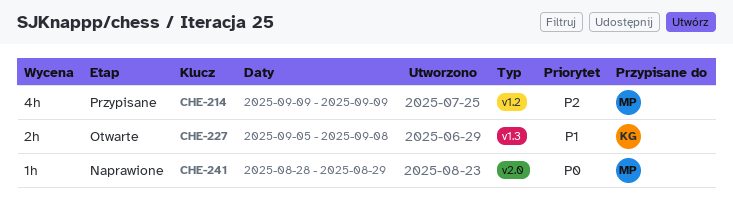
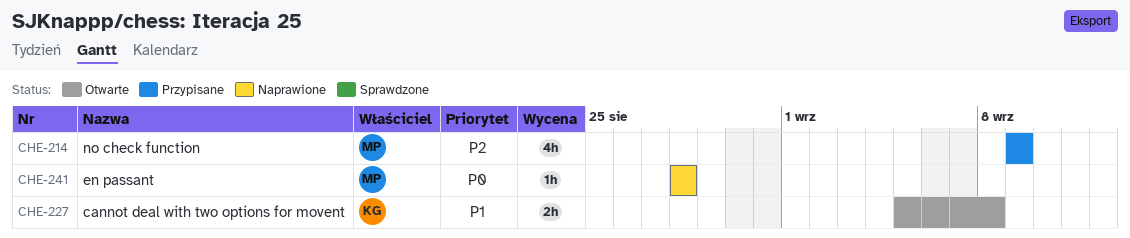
CHE-241, due: Aug 29 -> Aug 28

